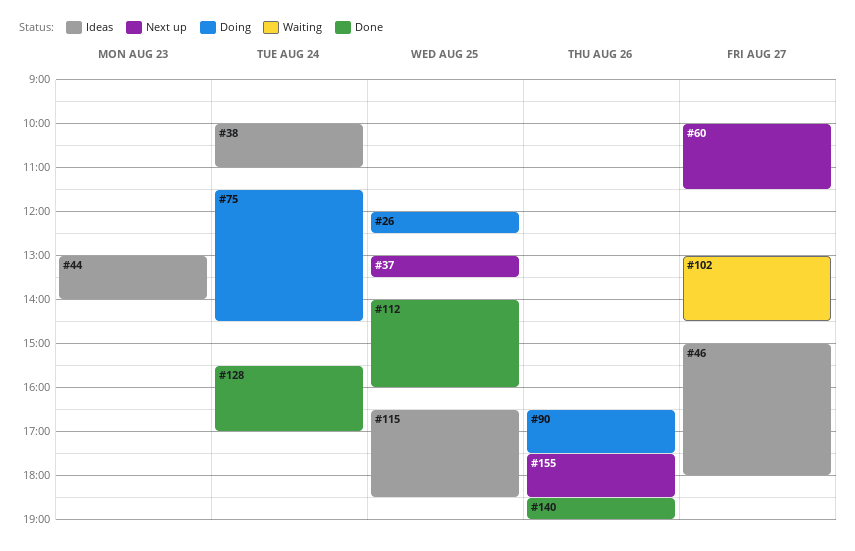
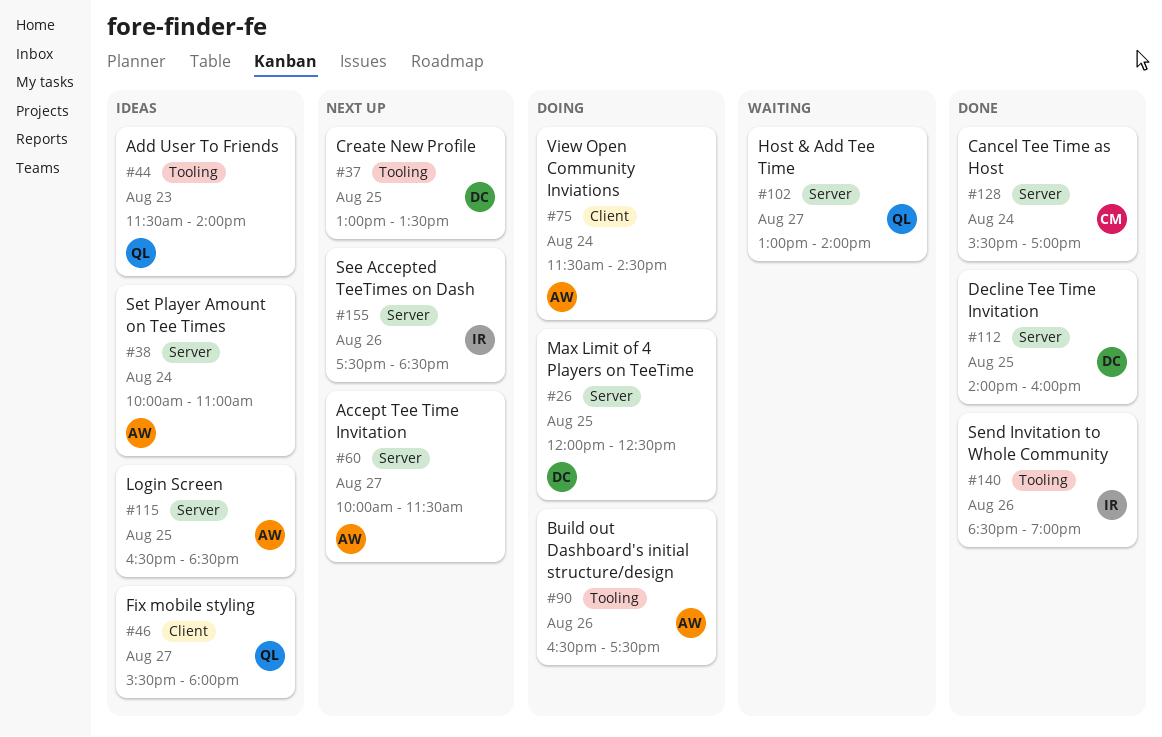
#44, begins: 13:00 -> 11:30
#46, begins: 15:00 -> 15:30
#102, ends: 14:30 -> 14:00

